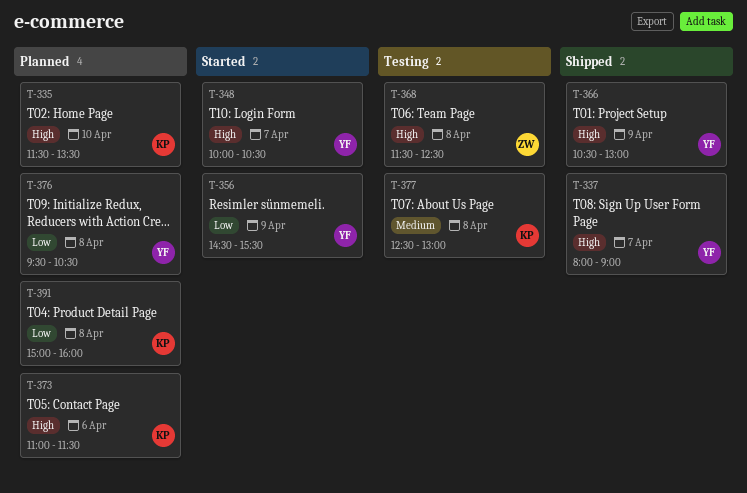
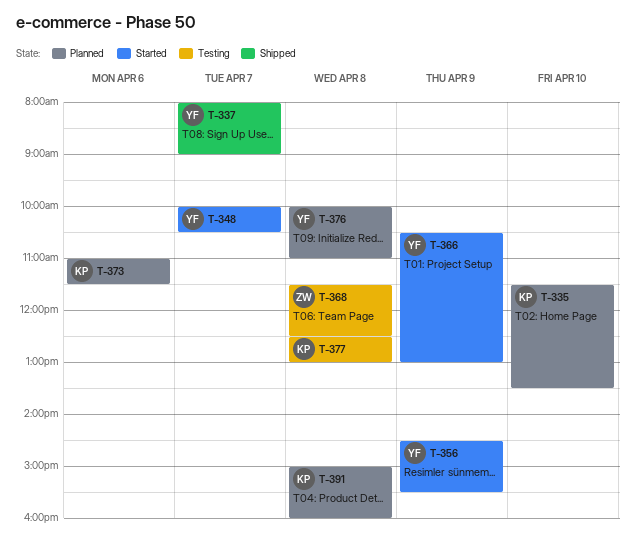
T-366, status: Shipped -> Started
T-376, begins: 09:30 -> 10:00
T-376, ends: 10:30 -> 11:00

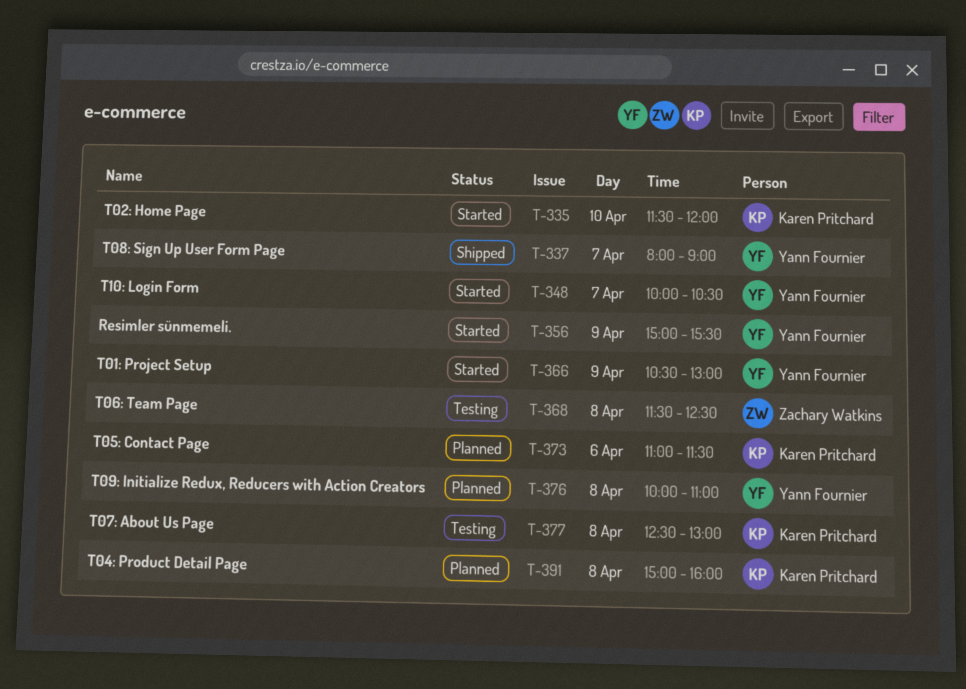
T-335, status: Planned -> Started
T-335, ends: 13:30 -> 12:00
T-356, begins: 14:30 -> 15:00

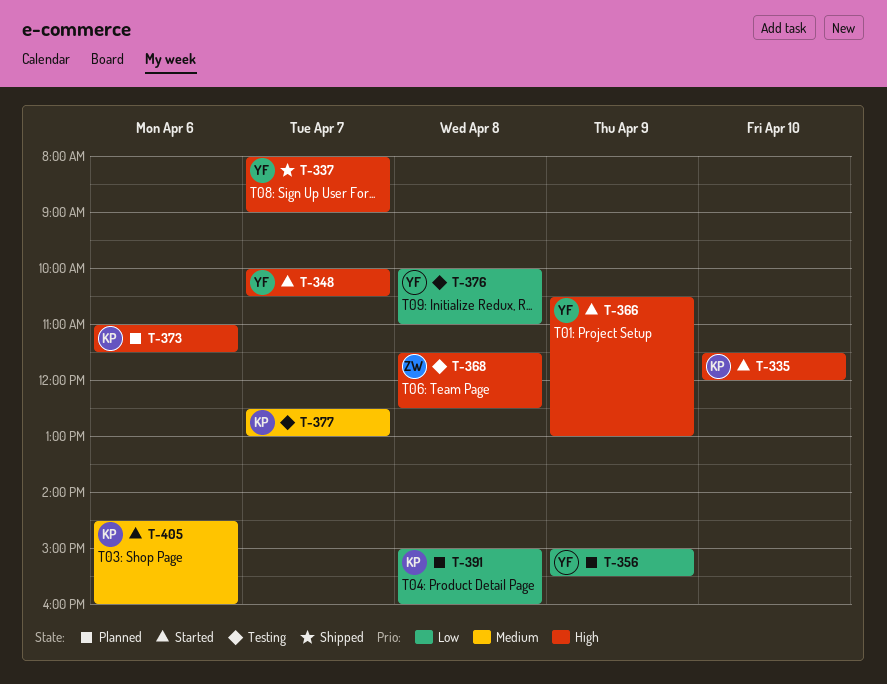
T-356, status: Started -> Planned
T-376, status: Planned -> Testing
T-377, day: Apr 8 -> Apr 7
T-405: none -> present

